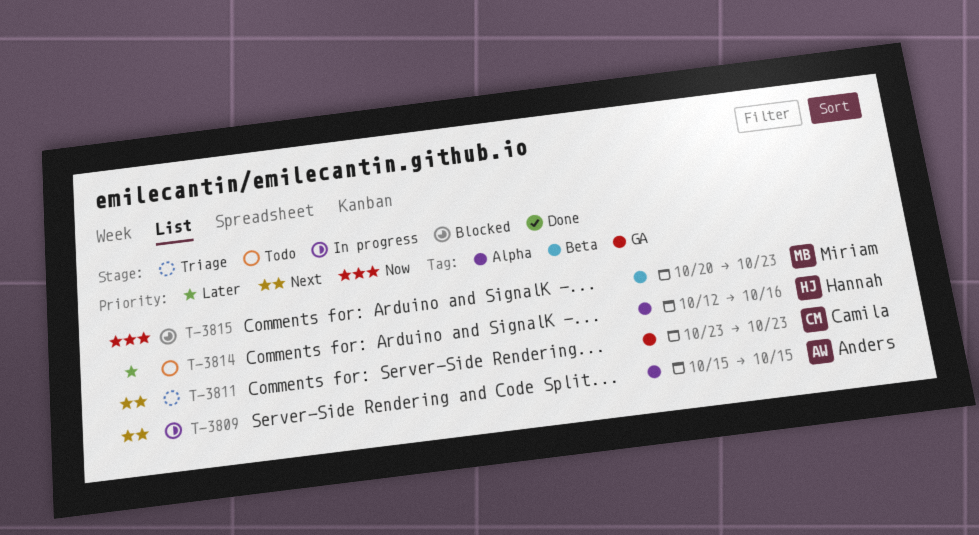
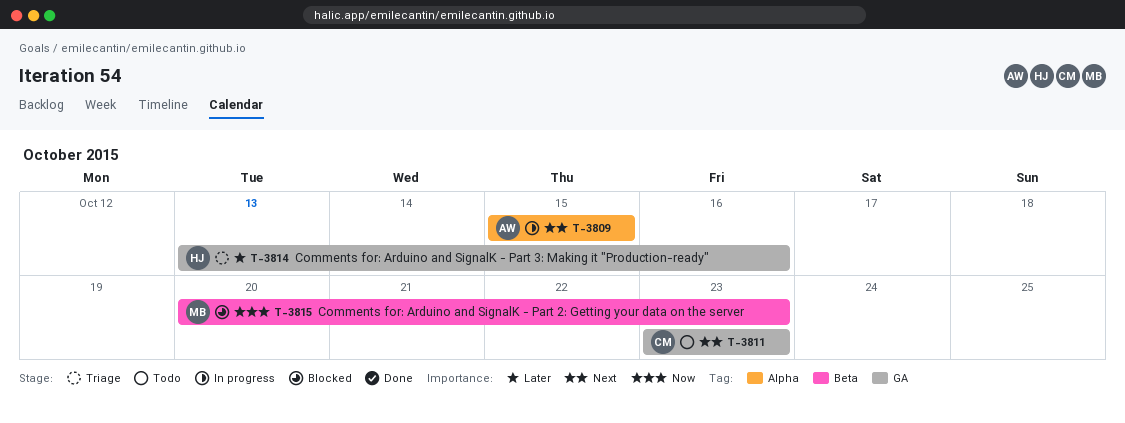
T-3811, status: Triage -> Todo
T-3814, status: Todo -> Triage
T-3814, label: Alpha -> GA
T-3814, start: Oct 12 -> Oct 13

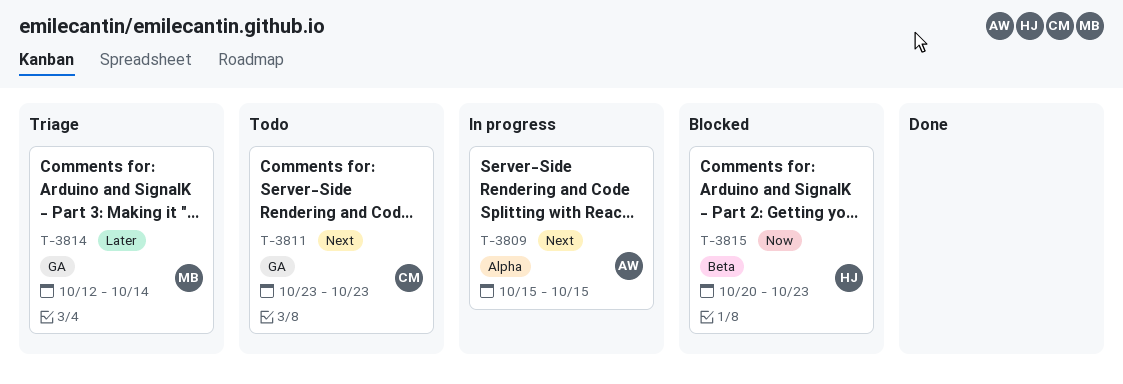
T-3814, owner: HJ -> MB
T-3814, start: Oct 13 -> Oct 12
T-3814, due: Oct 16 -> Oct 14
T-3815, owner: MB -> HJ

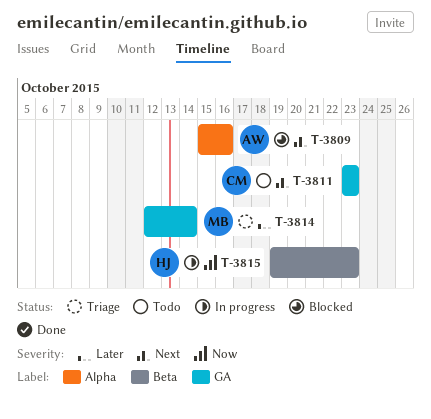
T-3809, status: In progress -> Blocked
T-3809, due: Oct 15 -> Oct 16
T-3815, status: Blocked -> In progress
T-3815, start: Oct 20 -> Oct 19

